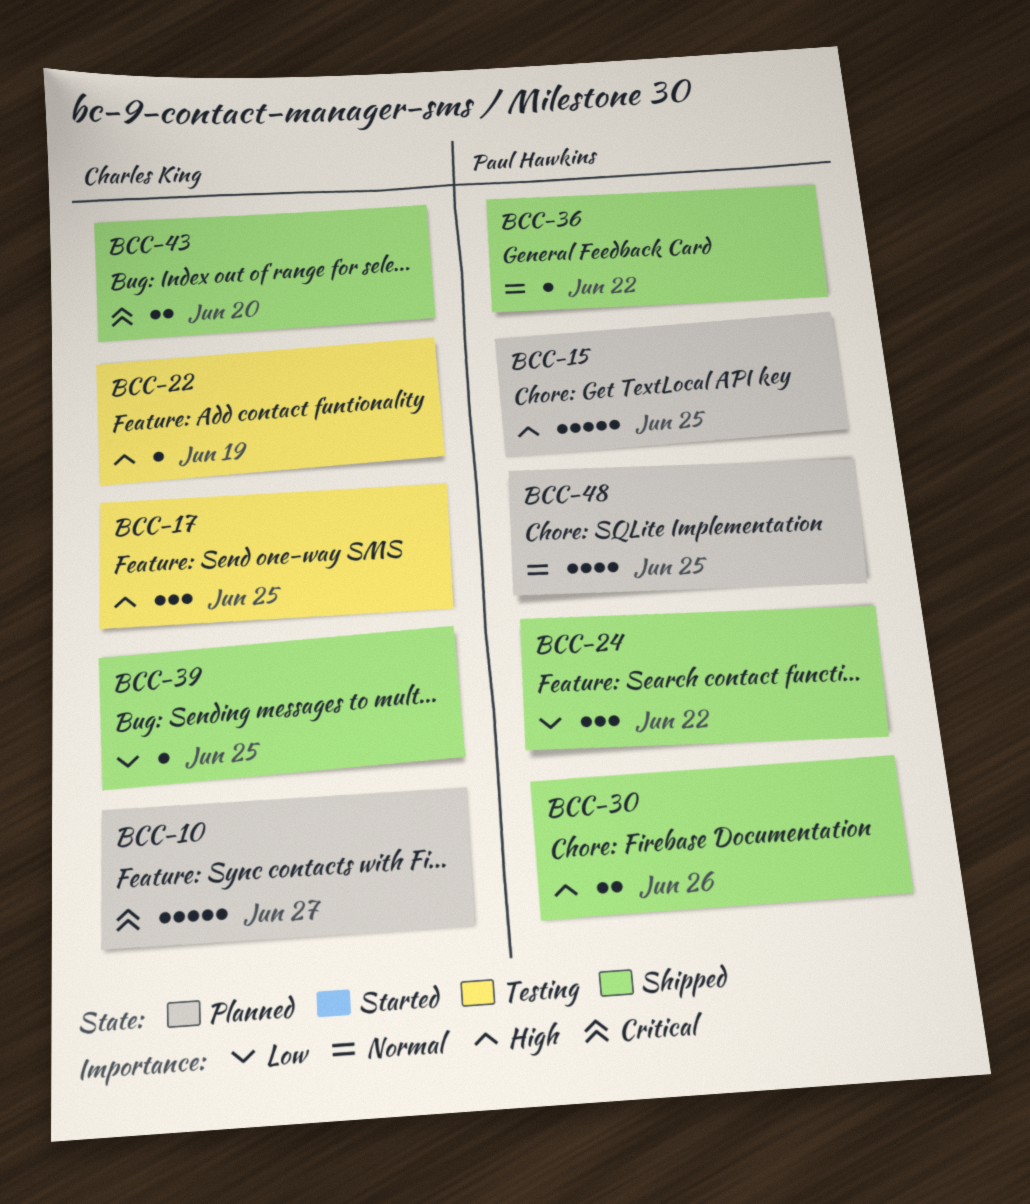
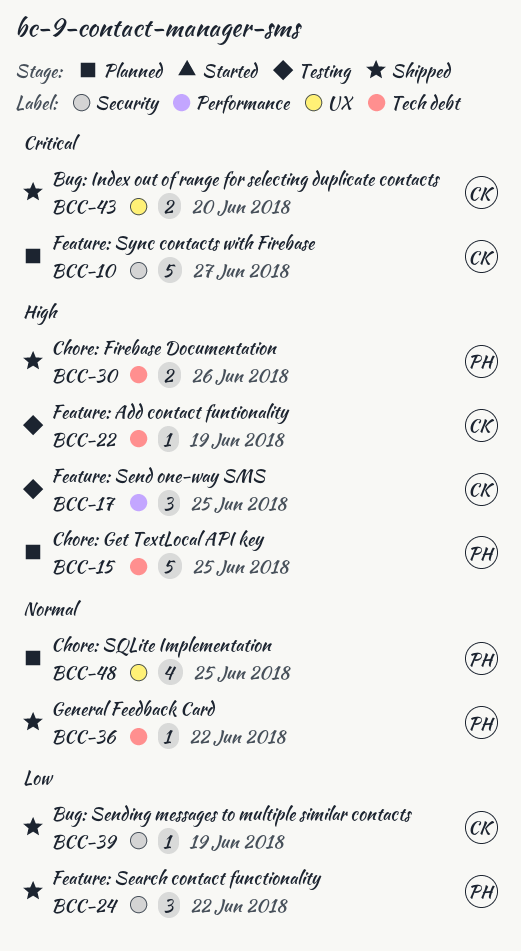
BCC-39, due: Jun 25 -> Jun 19

